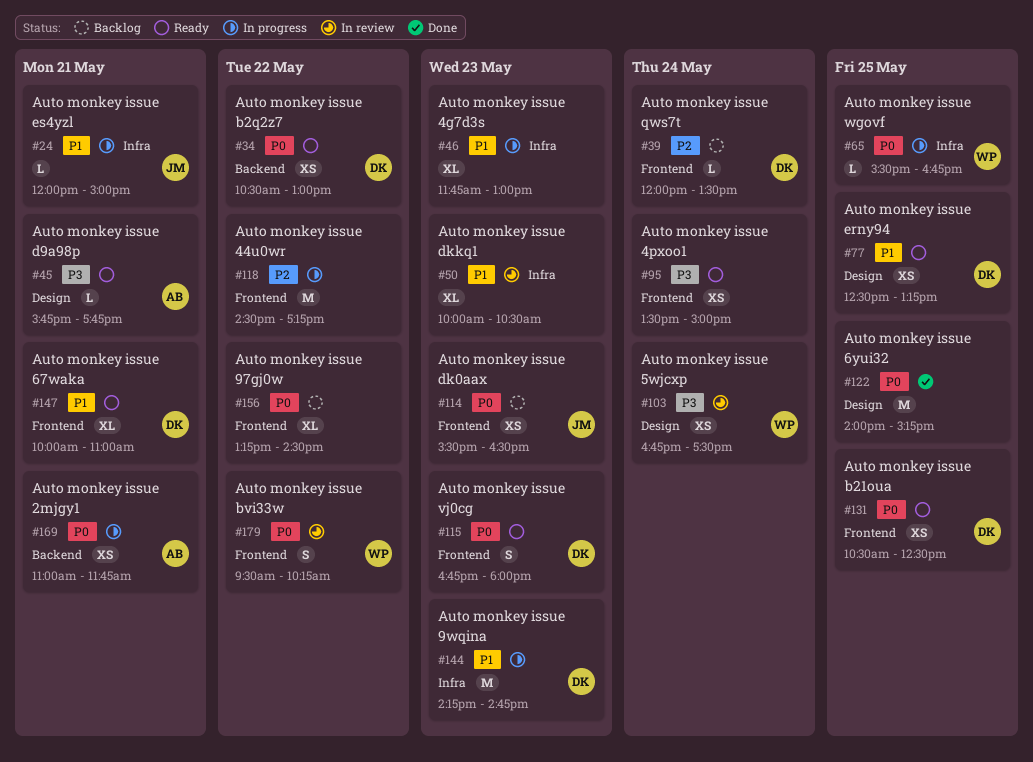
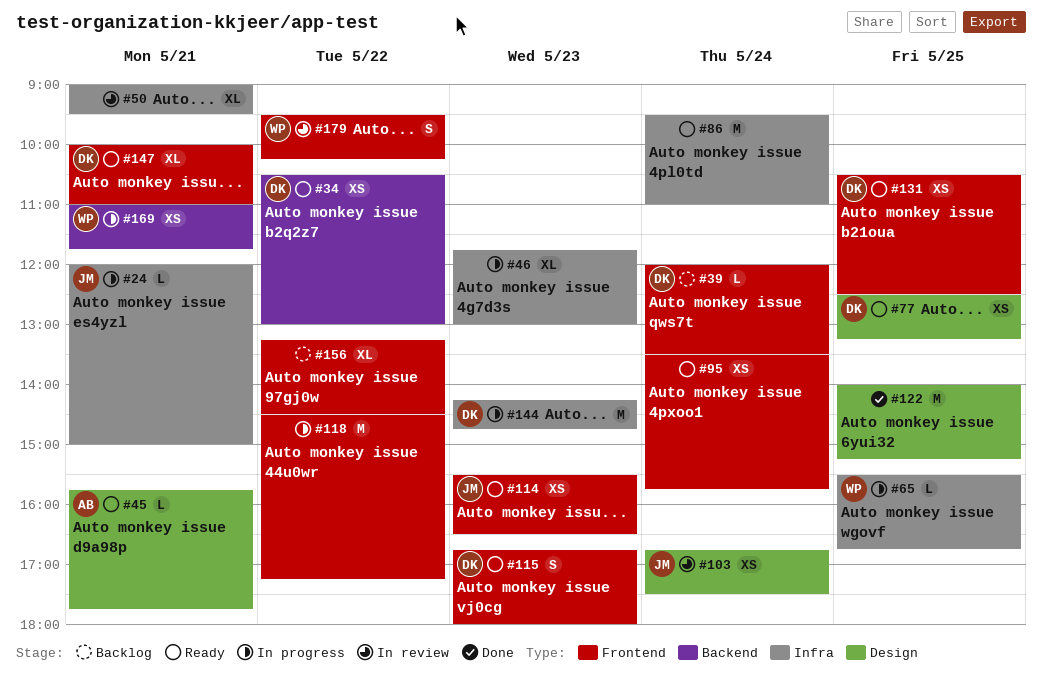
#50, day: May 23 -> May 21
#50, begins: 10:00 -> 09:00
#50, ends: 10:30 -> 09:30
#86: none -> present
#95, ends: 15:00 -> 15:45
#103, owner: WP -> JM
#114, status: Backlog -> Ready
#169, owner: AB -> WP

